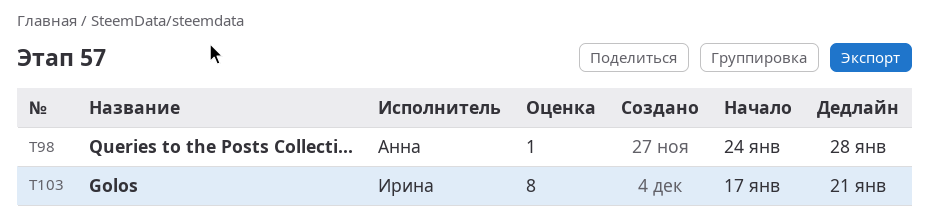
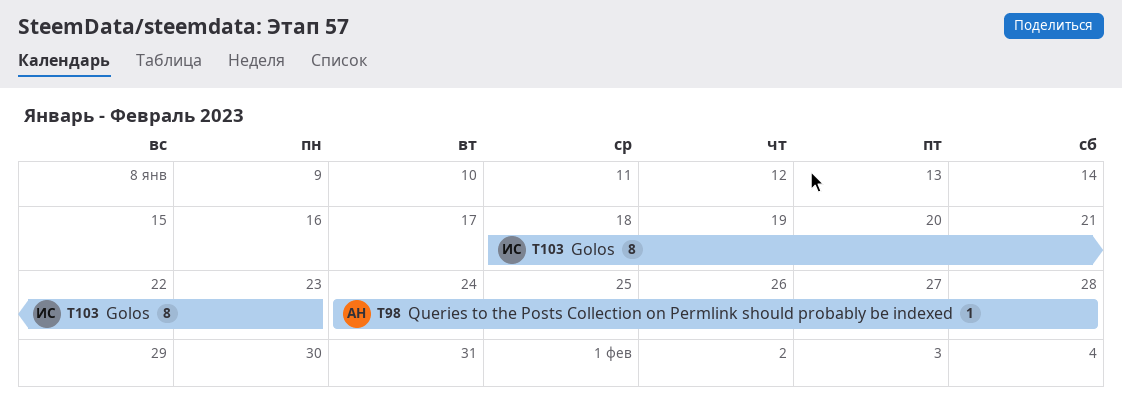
T103, start: Jan 17 -> Jan 18
T103, due: Jan 21 -> Jan 23

